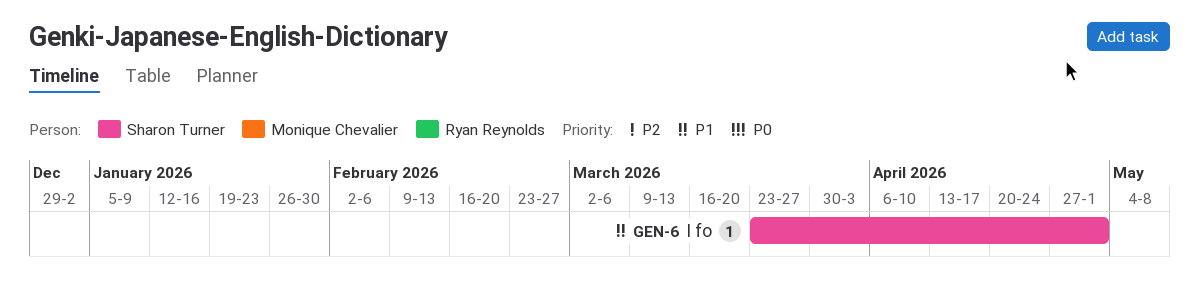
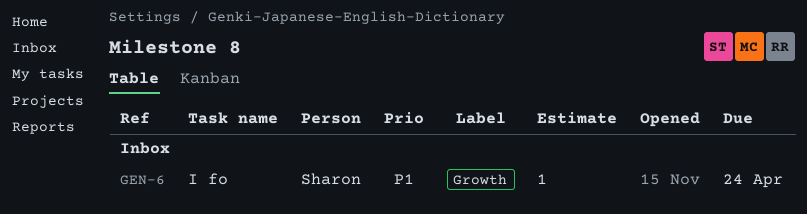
GEN-6, due: May 1 -> Apr 24

